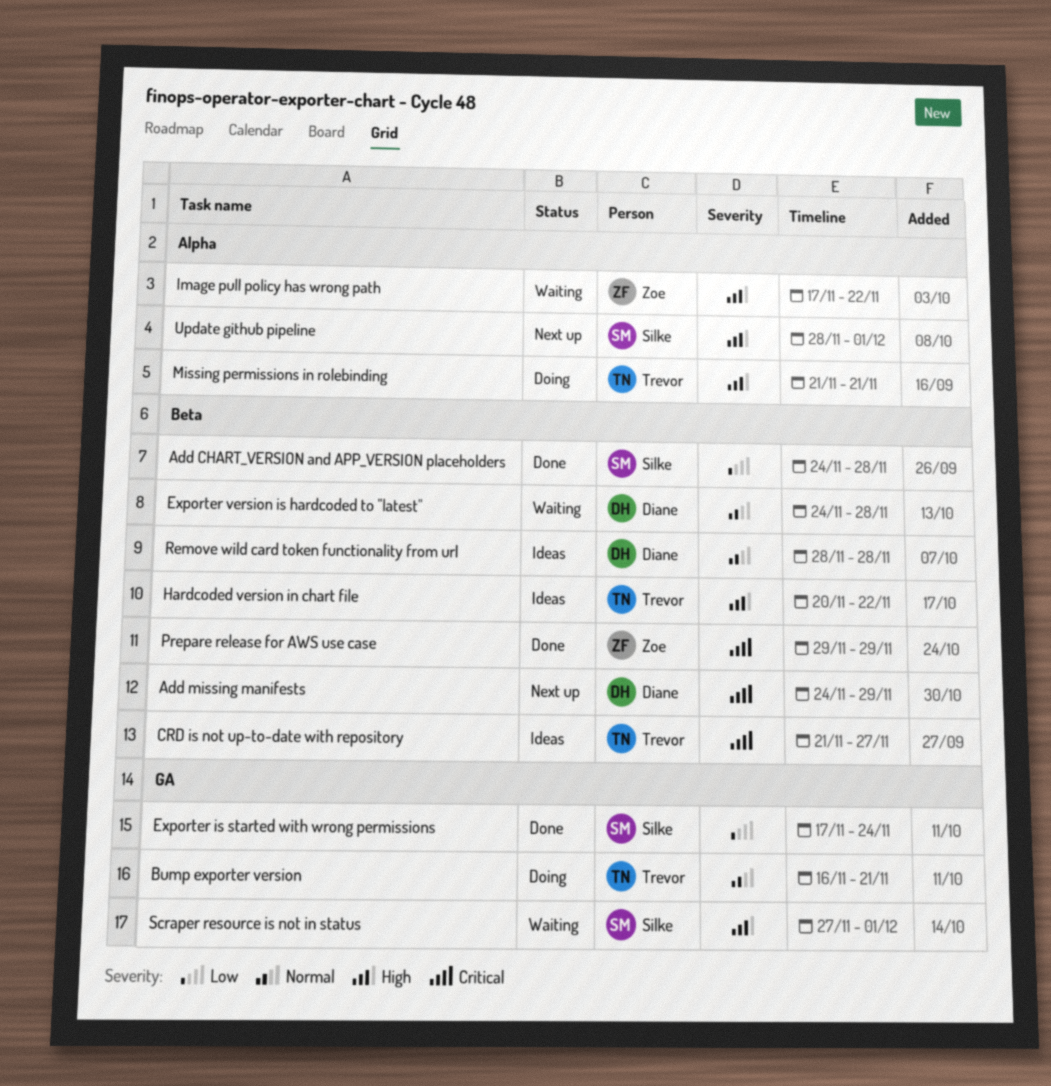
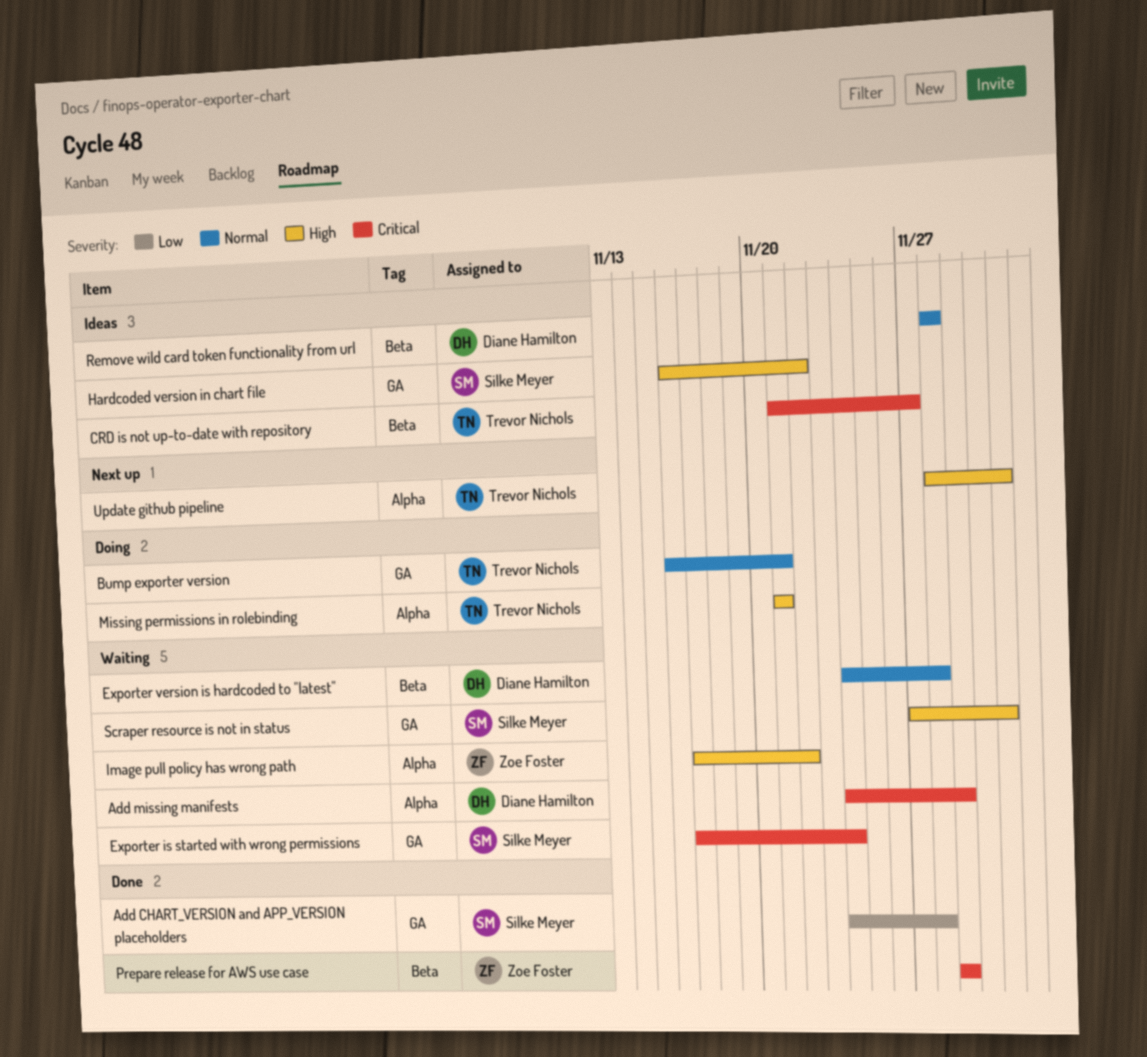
Add CHART_VERSION and APP_VERSION placeholders, label: Beta -> GA
Add missing manifests, status: Next up -> Waiting
Add missing manifests, label: Beta -> Alpha
Exporter is started with wrong permissions, status: Done -> Waiting
Exporter is started with wrong permissions, priority: Low -> Critical
Hardcoded version in chart file, owner: Trevor Nichols -> Silke Meyer
Hardcoded version in chart file, label: Beta -> GA
Hardcoded version in chart file, start: Nov 20 -> Nov 16
Update github pipeline, owner: Silke Meyer -> Trevor Nichols

